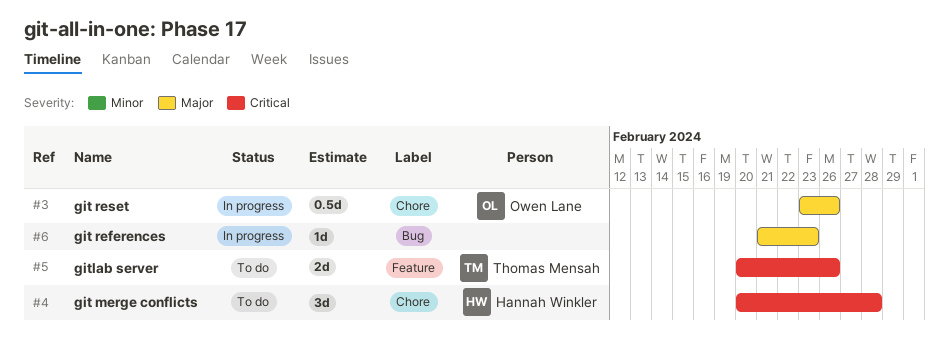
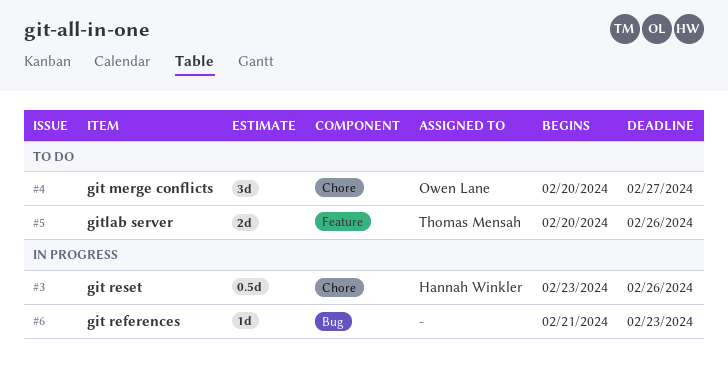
#3, owner: Owen Lane -> Hannah Winkler
#4, owner: Hannah Winkler -> Owen Lane
#4, due: Feb 28 -> Feb 27

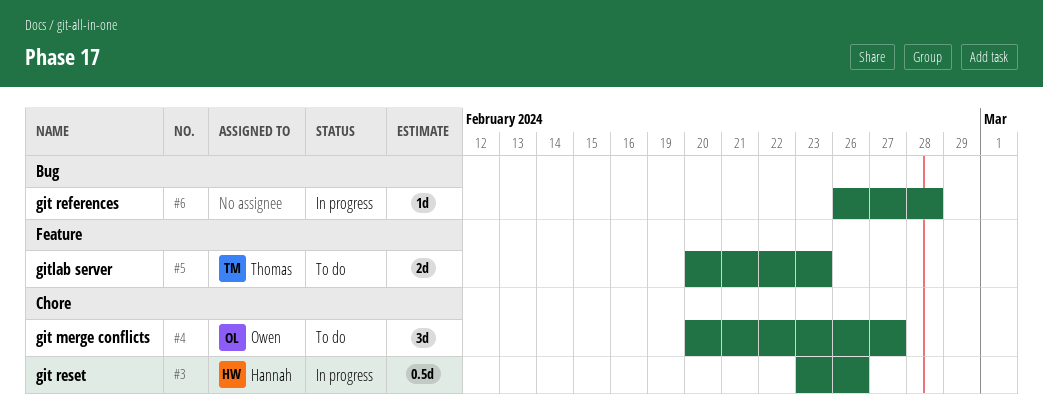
#5, due: Feb 26 -> Feb 23
#6, start: Feb 21 -> Feb 26
#6, due: Feb 23 -> Feb 28

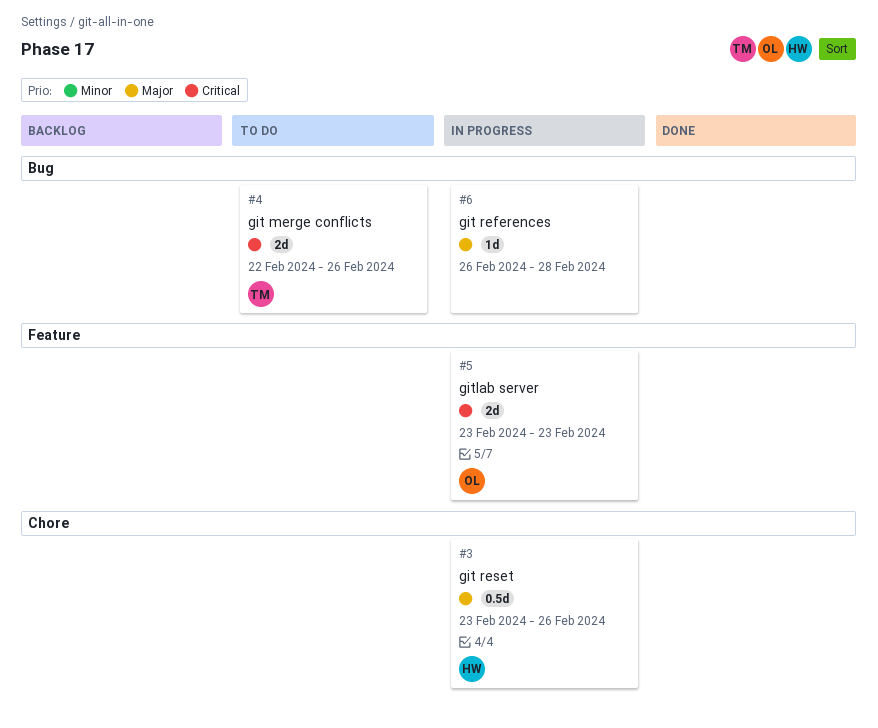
#4, owner: Owen -> Thomas
#4, label: Chore -> Bug
#4, estimate: 3d -> 2d
#4, start: Feb 20 -> Feb 22
#4, due: Feb 27 -> Feb 26
#5, status: To do -> In progress
#5, owner: Thomas -> Owen
#5, start: Feb 20 -> Feb 23

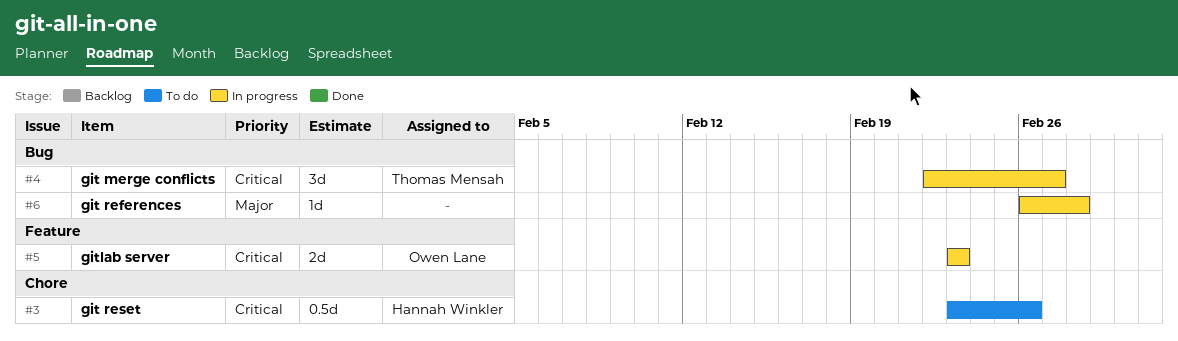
#3, status: In progress -> To do
#3, priority: Major -> Critical
#4, status: To do -> In progress
#4, estimate: 2d -> 3d
#4, due: Feb 26 -> Feb 27

